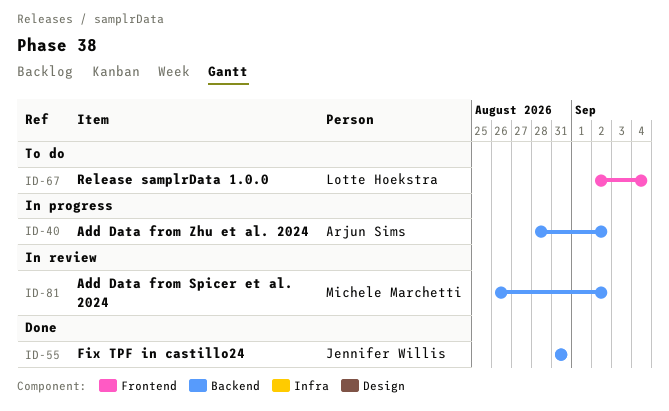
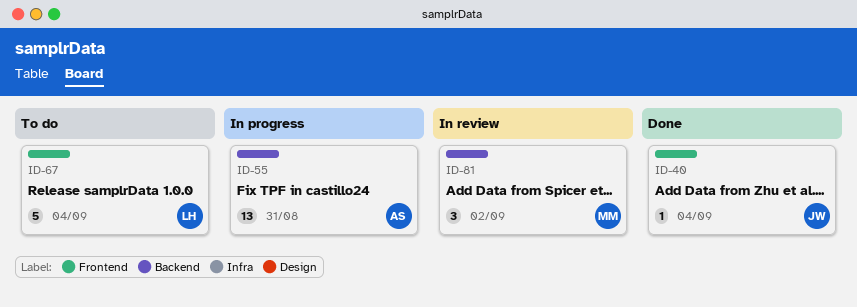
ID-40, status: In progress -> Done
ID-40, owner: Arjun Sims -> Jennifer Willis
ID-40, label: Backend -> Frontend
ID-40, due: Sep 2 -> Sep 4
ID-55, status: Done -> In progress
ID-55, owner: Jennifer Willis -> Arjun Sims

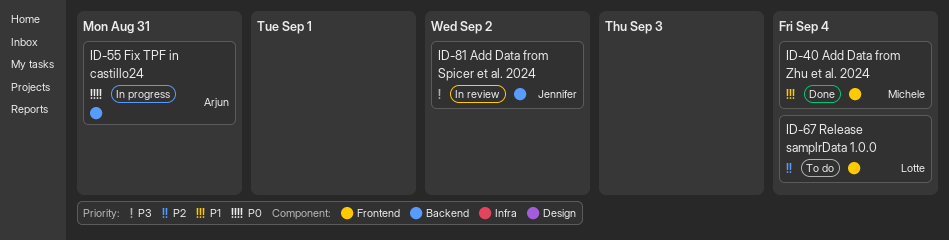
ID-40, owner: Jennifer -> Michele
ID-81, owner: Michele -> Jennifer

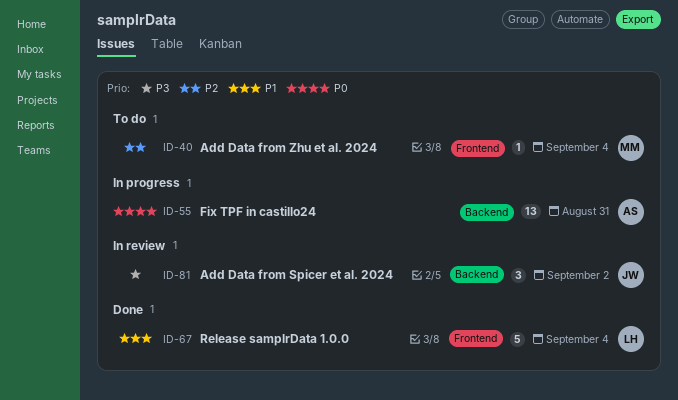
ID-40, status: Done -> To do
ID-40, priority: P1 -> P2
ID-67, status: To do -> Done
ID-67, priority: P2 -> P1

